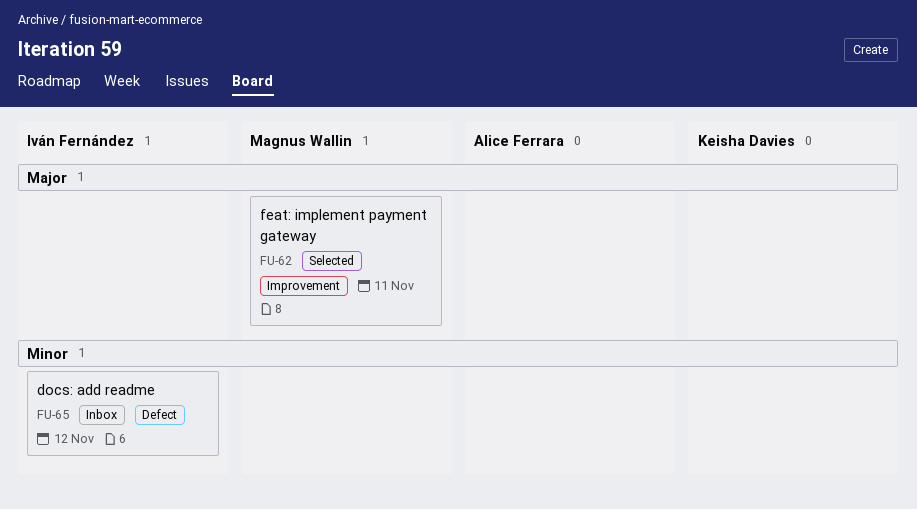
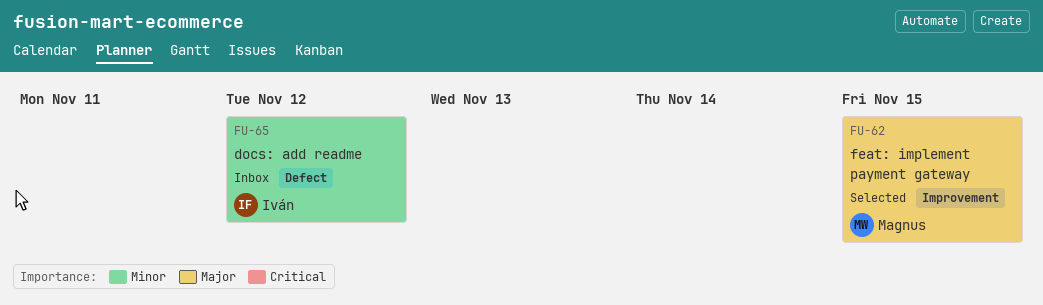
FU-62, due: Nov 11 -> Nov 15

